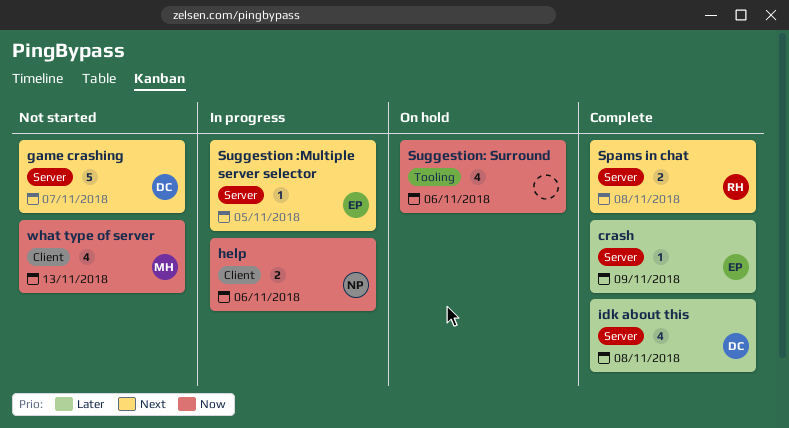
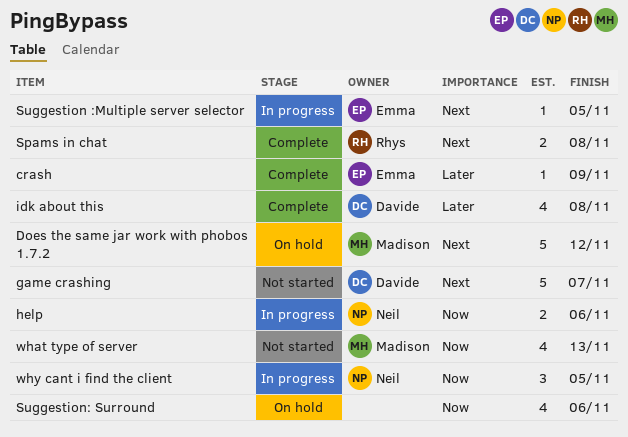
Does the same jar work with phobos 1.7.2: none -> present
why cant i find the client: none -> present

